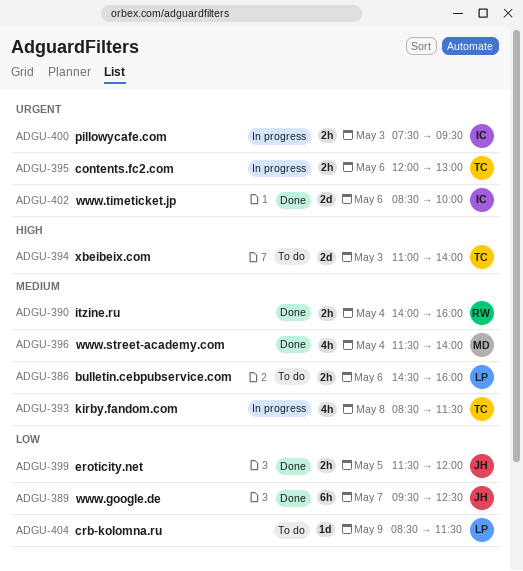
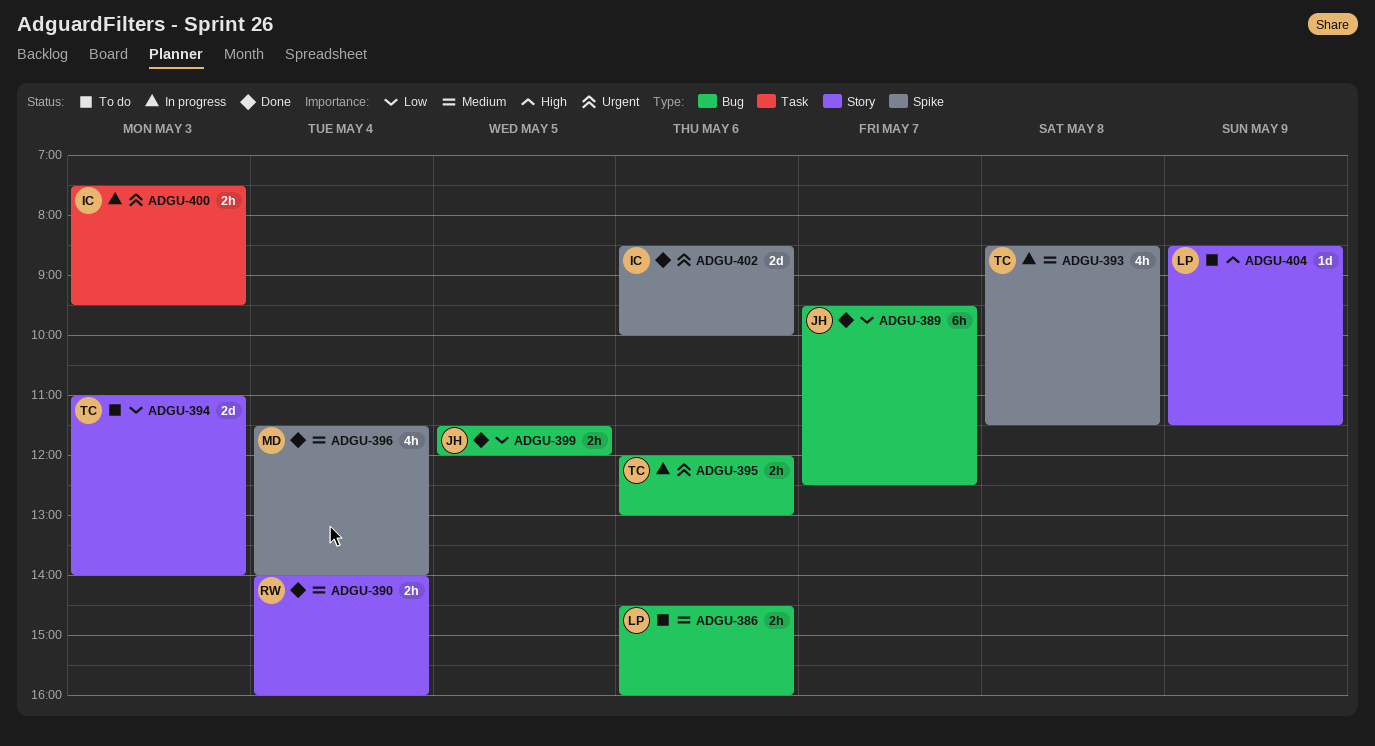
ADGU-394, priority: High -> Low
ADGU-404, priority: Low -> High

